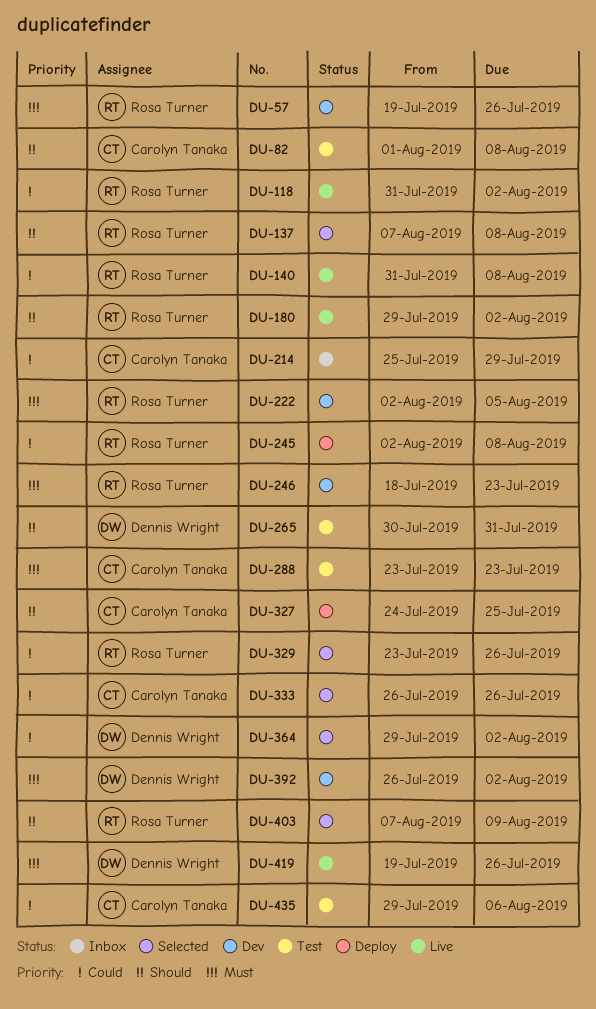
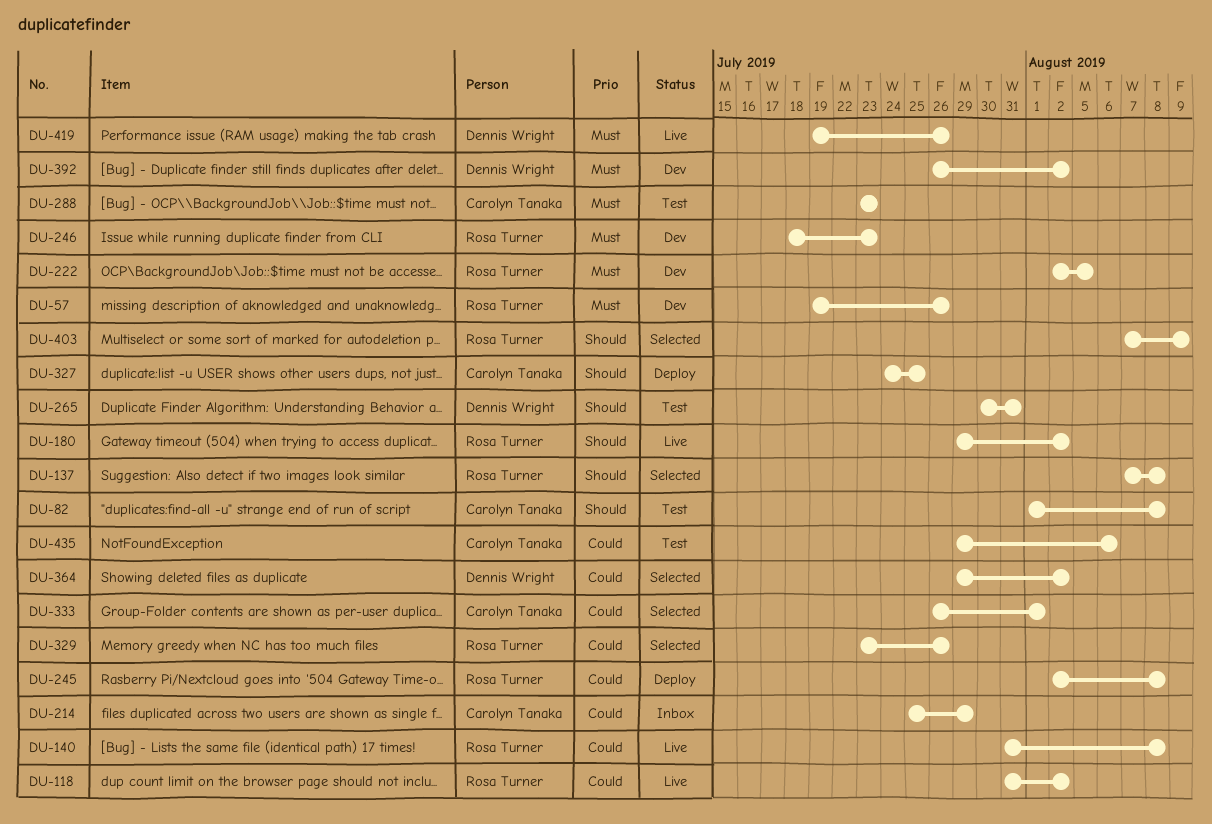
DU-333, due: Jul 26 -> Aug 1

